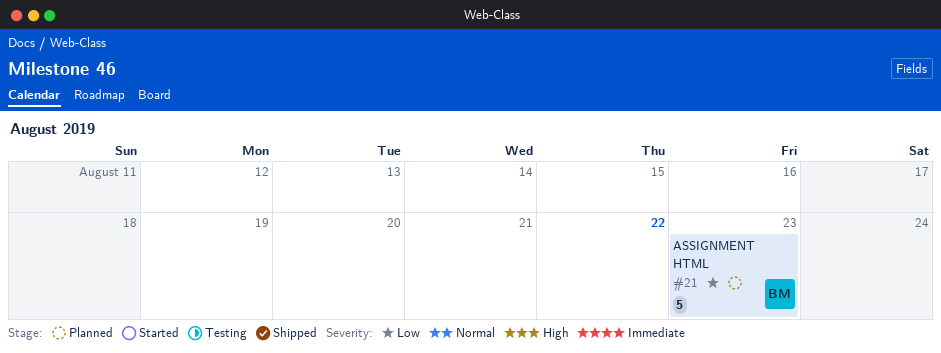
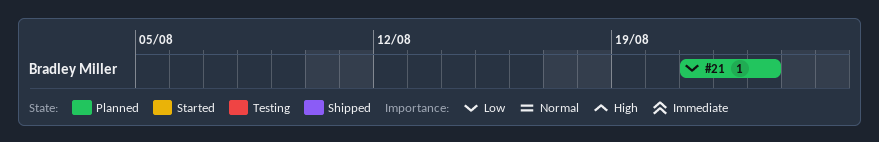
#21, estimate: 5 -> 1

